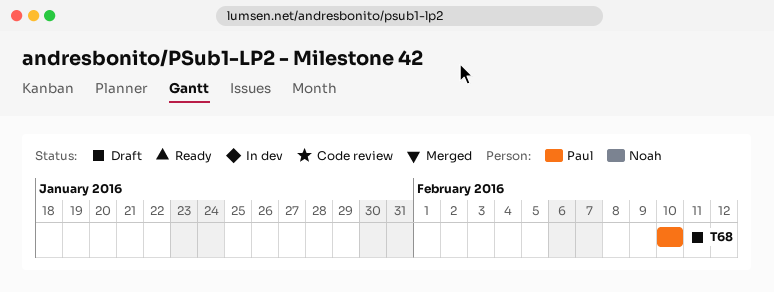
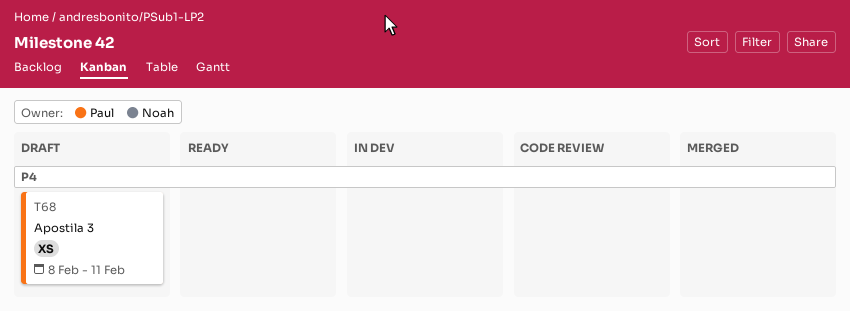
T68, start: Feb 10 -> Feb 8
T68, due: Feb 10 -> Feb 11

